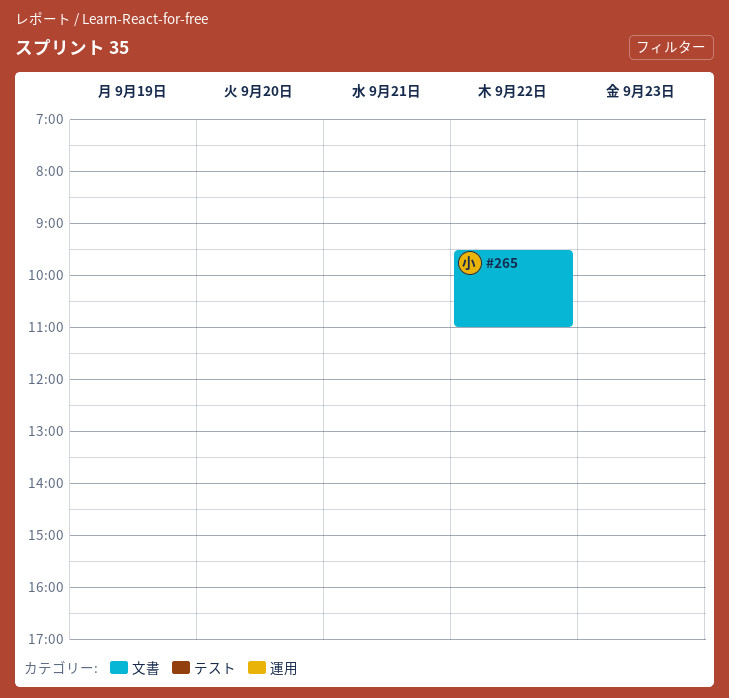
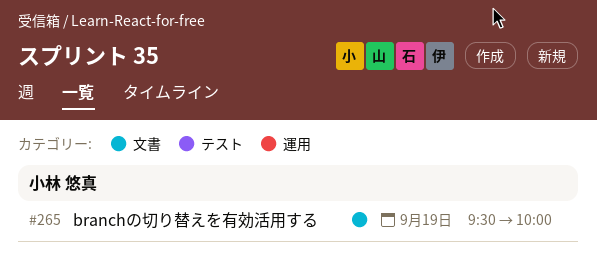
#265, day: Sep 22 -> Sep 19
#265, ends: 11:00 -> 10:00

